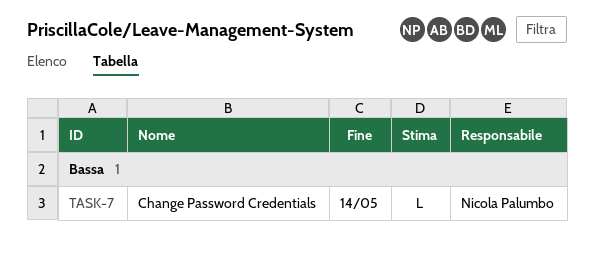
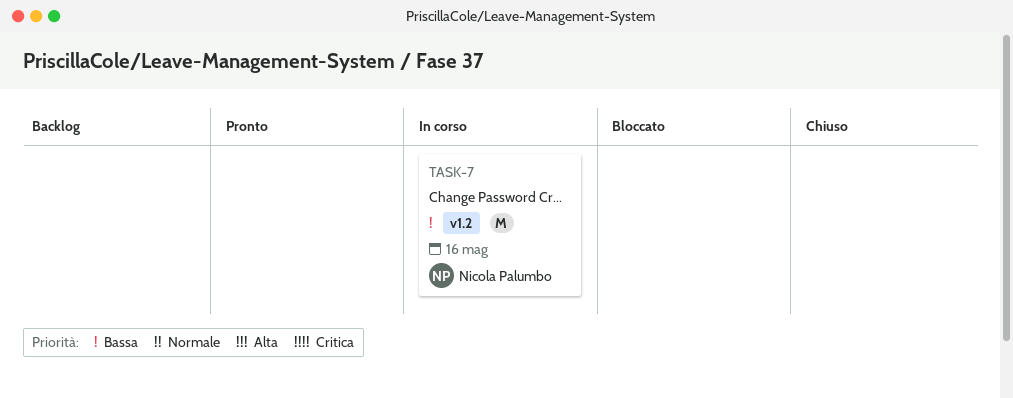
TASK-7, estimate: L -> M
TASK-7, due: May 14 -> May 16

